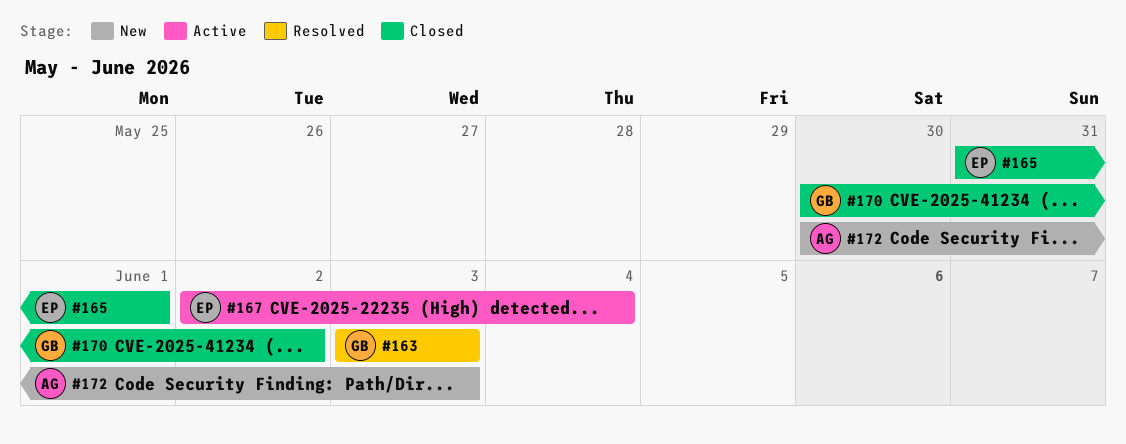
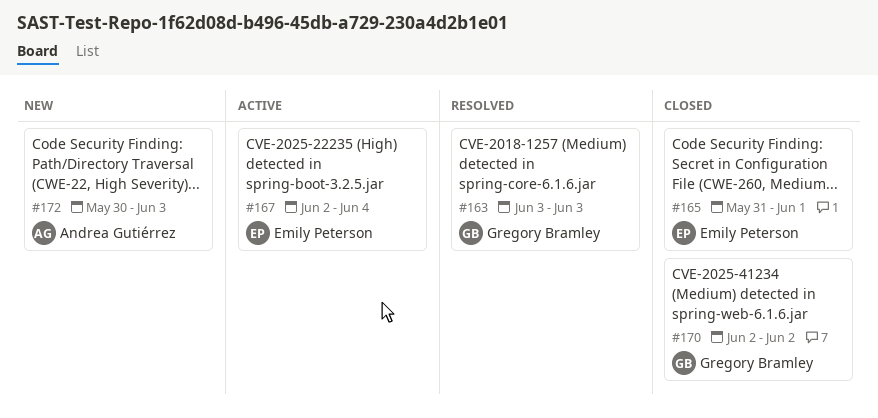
#170, start: May 30 -> Jun 2

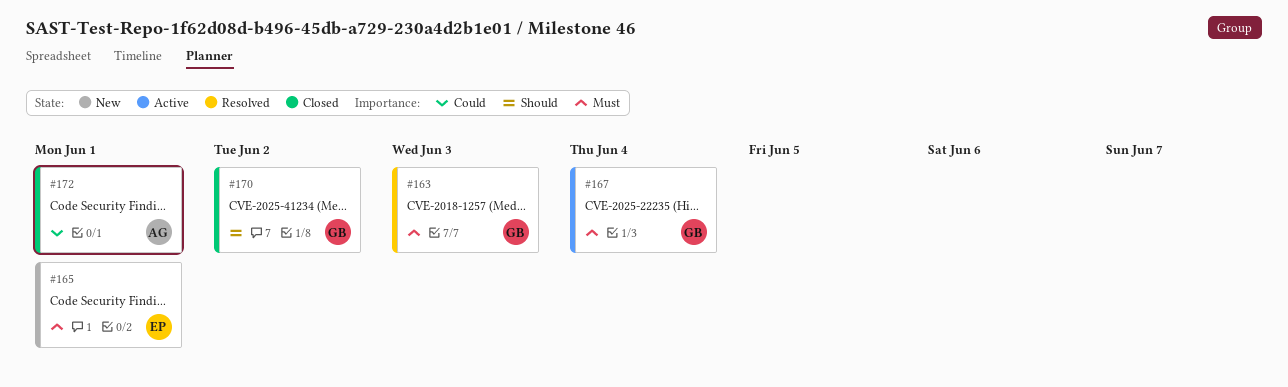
#165, status: Closed -> New
#167, owner: Emily Peterson -> Gregory Bramley
#172, status: New -> Closed
#172, due: Jun 3 -> Jun 1

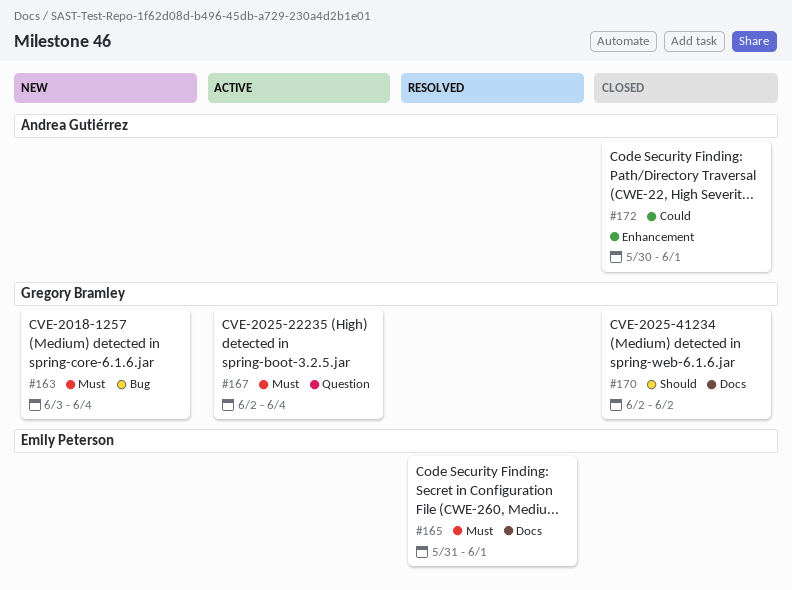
#163, status: Resolved -> New
#163, due: Jun 3 -> Jun 4
#165, status: New -> Resolved

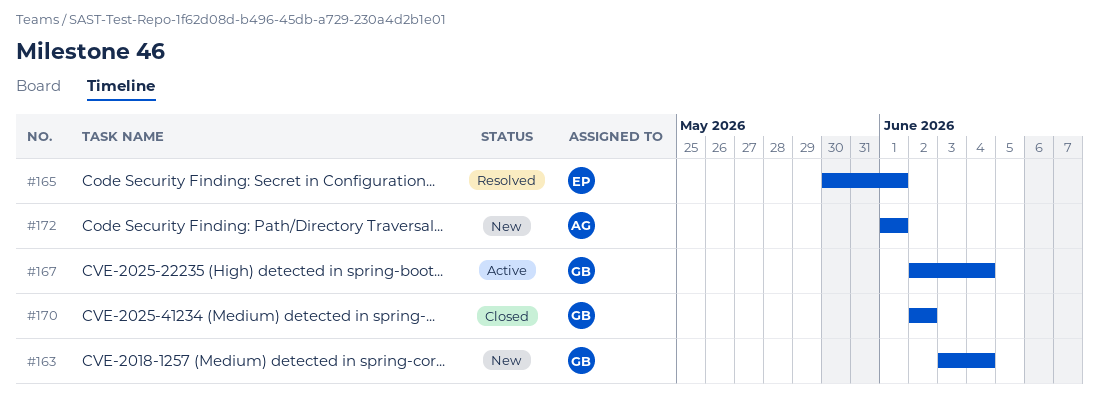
#165, start: May 31 -> May 30
#172, status: Closed -> New
#172, start: May 30 -> Jun 1

